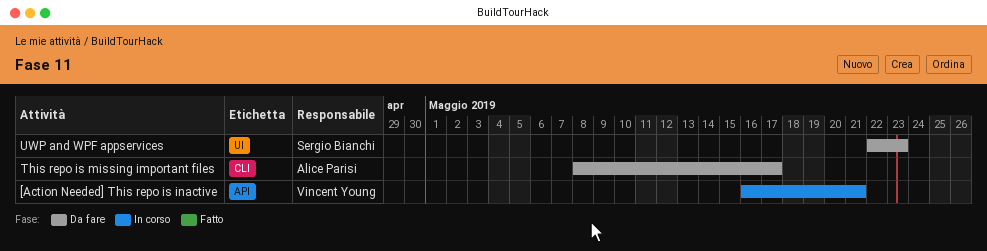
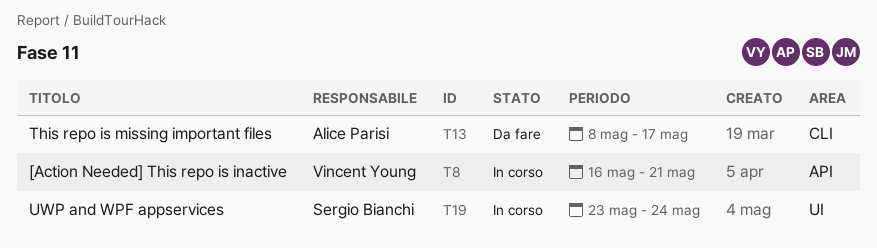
UWP and WPF appservices, status: Da fare -> In corso
UWP and WPF appservices, start: May 22 -> May 23
UWP and WPF appservices, due: May 23 -> May 24

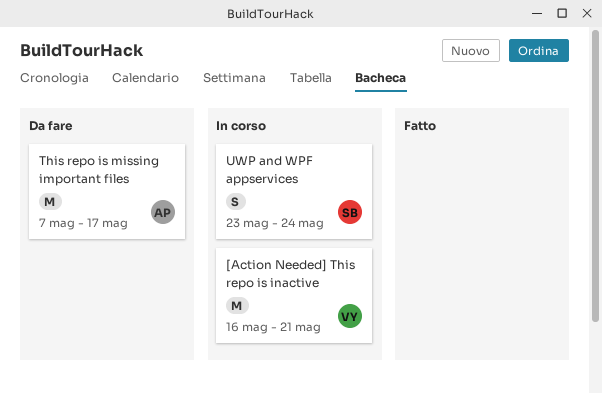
This repo is missing important files, start: May 8 -> May 7

